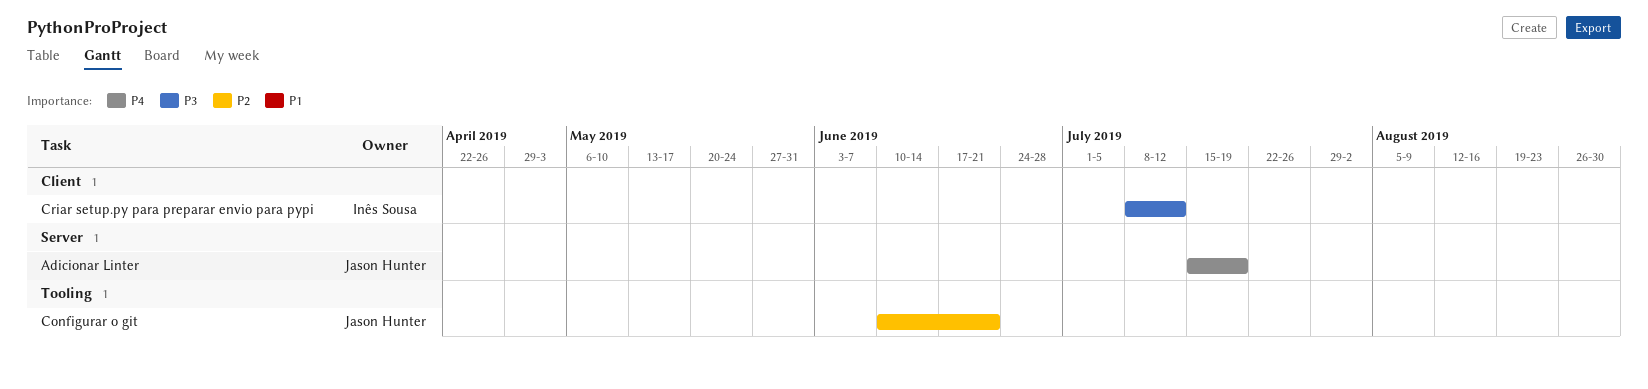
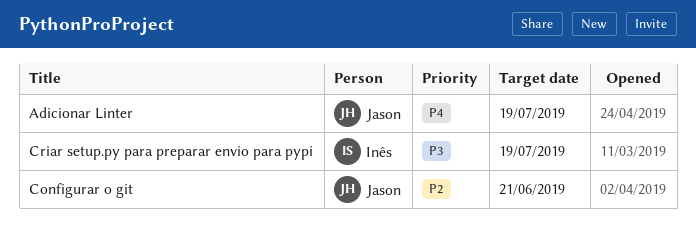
Criar setup.py para preparar envio para pypi, due: Jul 12 -> Jul 19

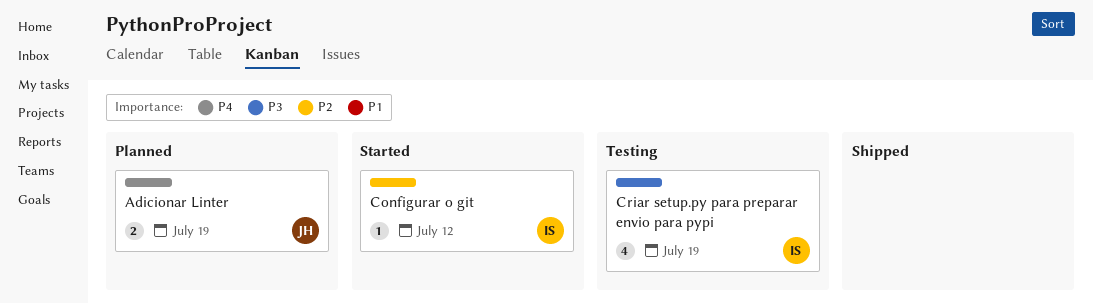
Configurar o git, owner: Jason -> Inês
Configurar o git, due: Jun 21 -> Jul 12

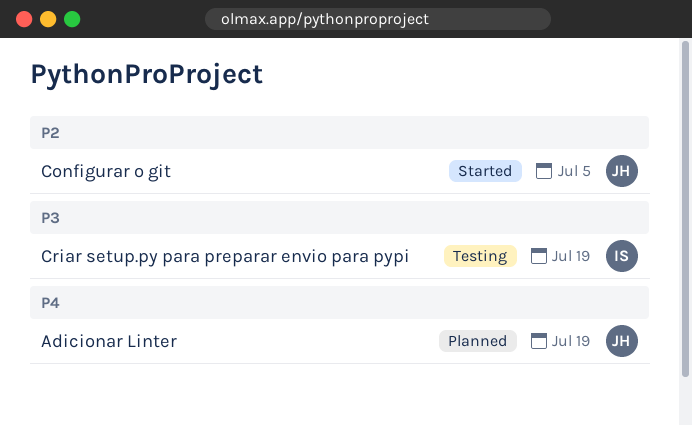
Configurar o git, owner: IS -> JH
Configurar o git, due: Jul 12 -> Jul 5

